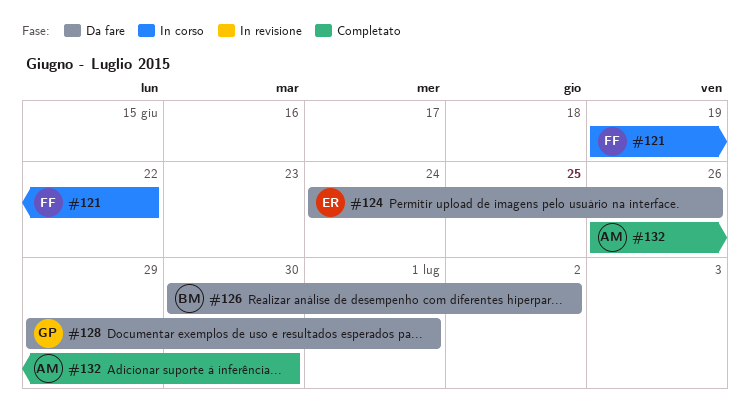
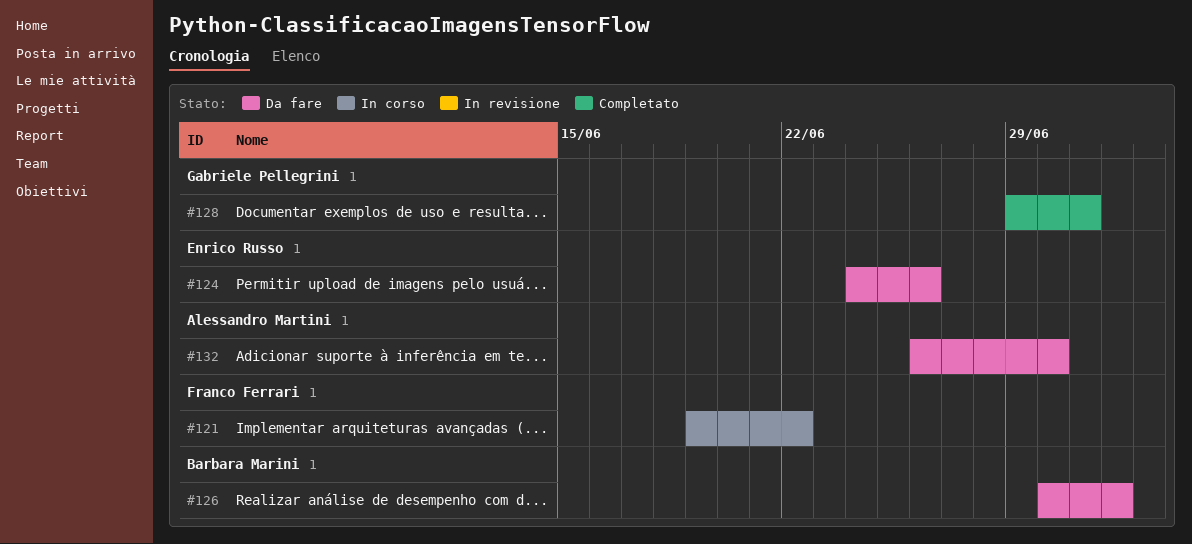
#128, status: Da fare -> Completato
#132, status: Completato -> Da fare

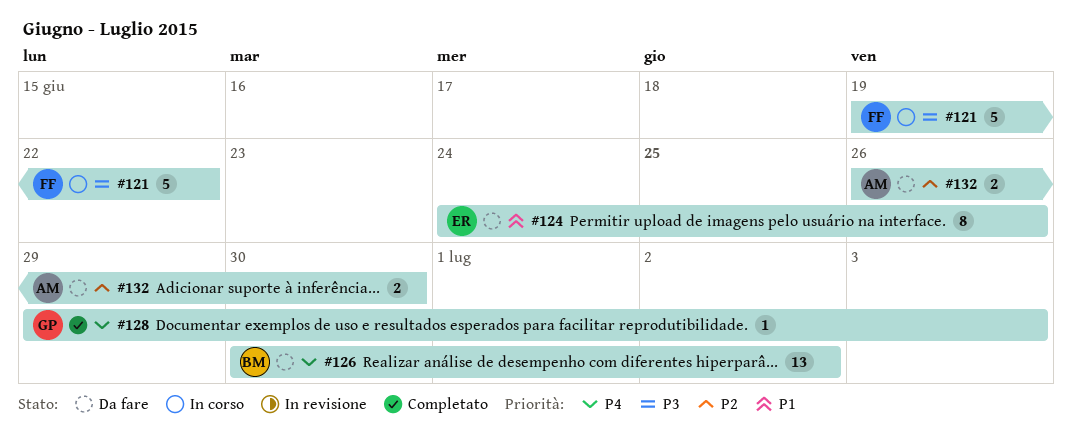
#128, due: Jul 1 -> Jul 3

